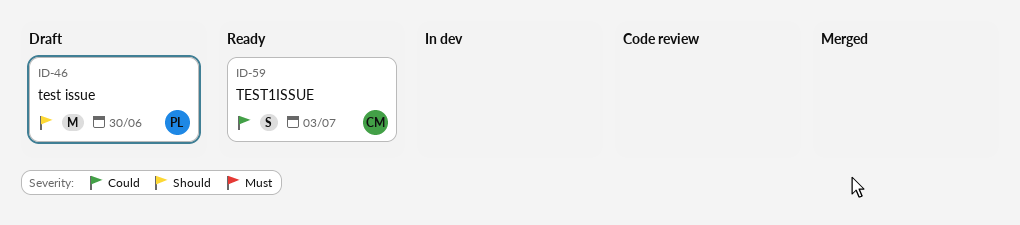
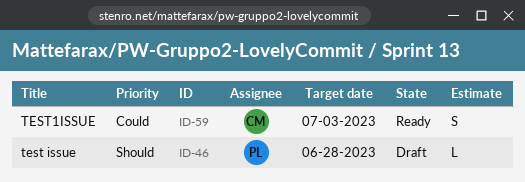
ID-46, estimate: M -> L
ID-46, due: Jun 30 -> Jun 28

